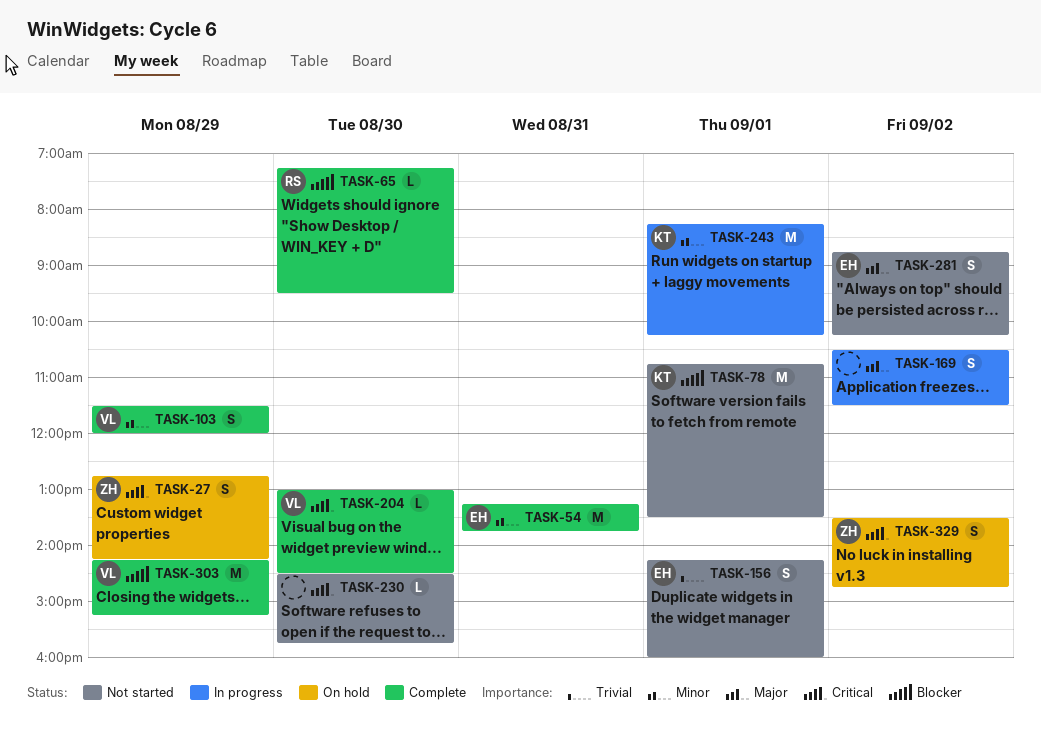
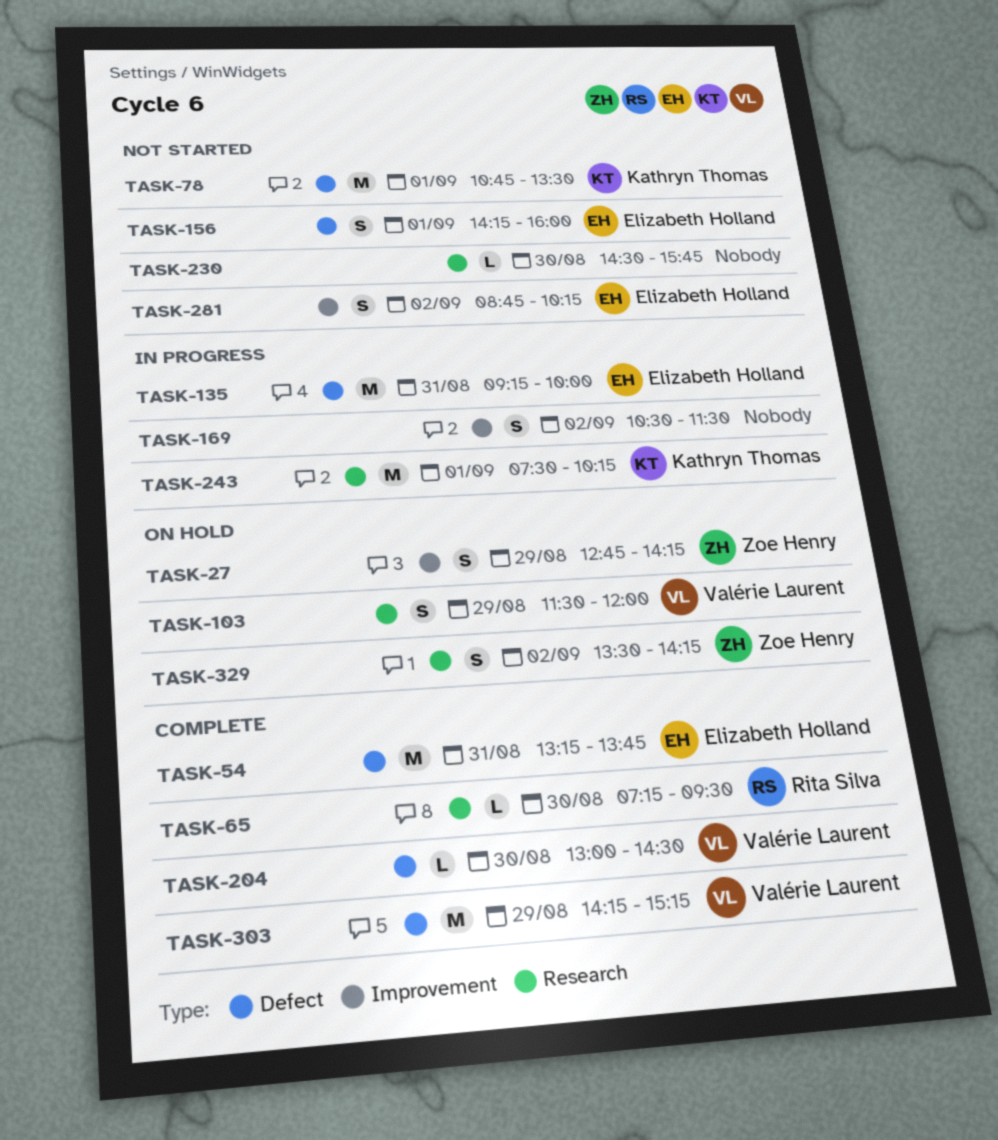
TASK-103, status: Complete -> On hold
TASK-135: none -> present
TASK-243, begins: 08:15 -> 07:30
TASK-329, ends: 14:45 -> 14:15

